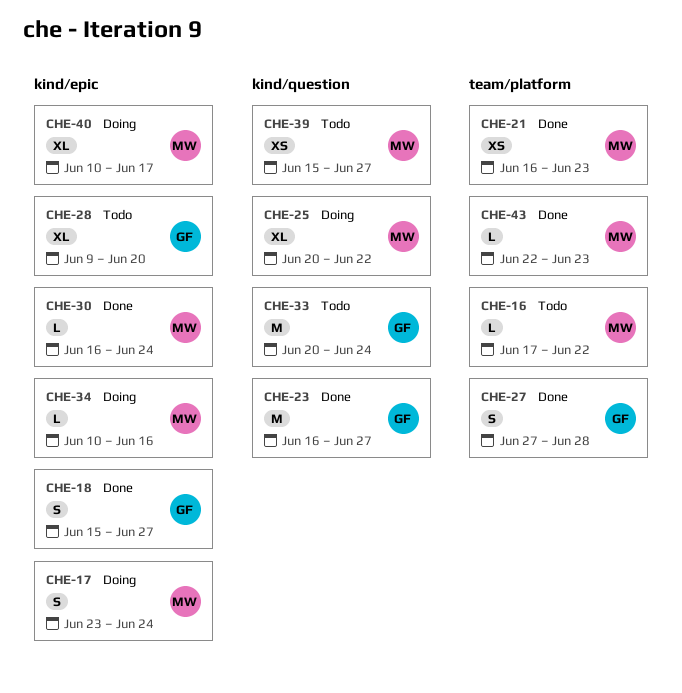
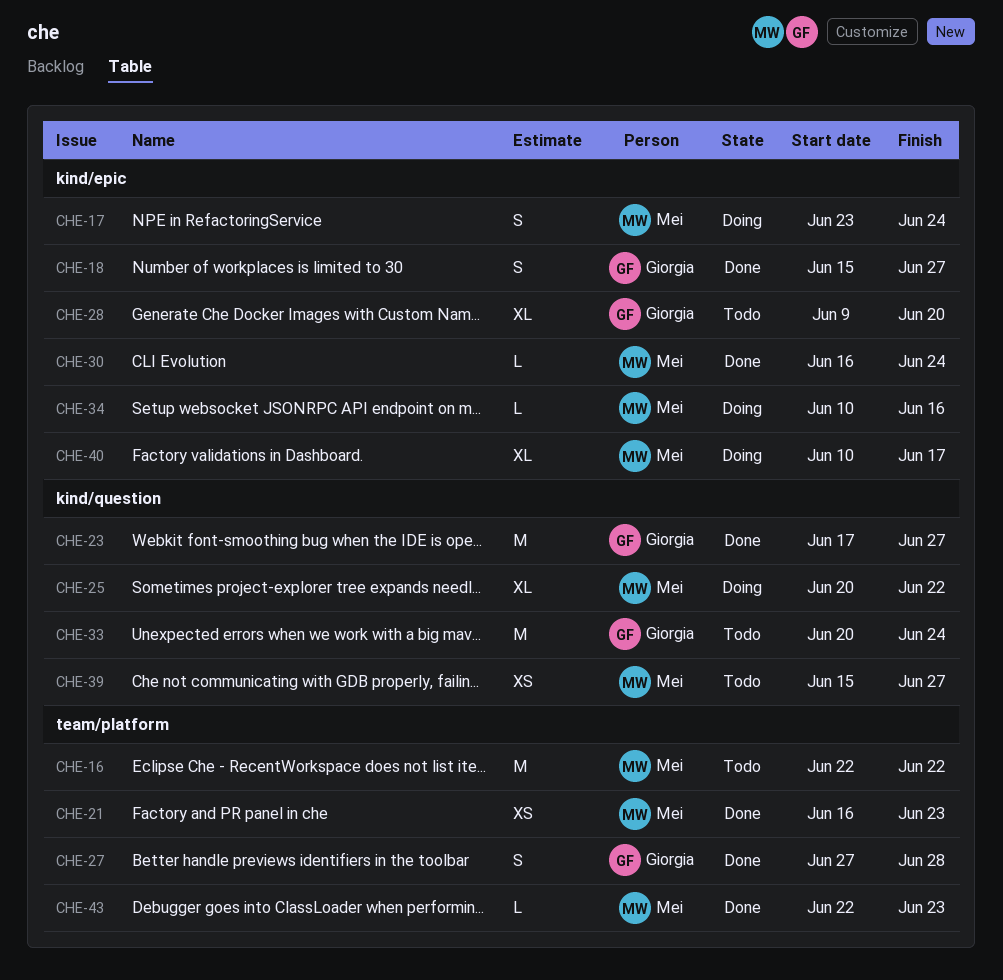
CHE-16, estimate: L -> M
CHE-16, start: Jun 17 -> Jun 22
CHE-23, start: Jun 16 -> Jun 17

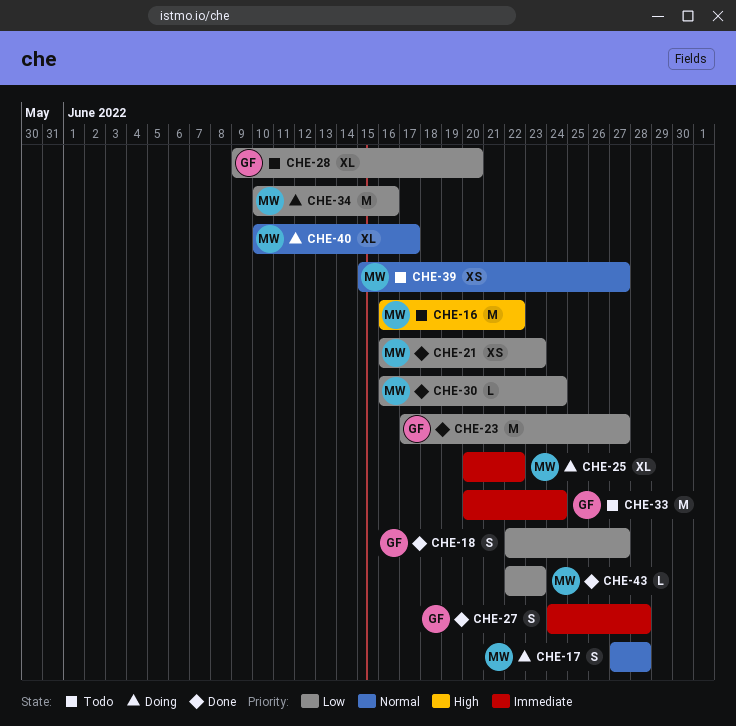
CHE-16, start: Jun 22 -> Jun 16
CHE-17, start: Jun 23 -> Jun 27
CHE-17, due: Jun 24 -> Jun 28
CHE-18, start: Jun 15 -> Jun 22
CHE-27, start: Jun 27 -> Jun 24
CHE-34, estimate: L -> M

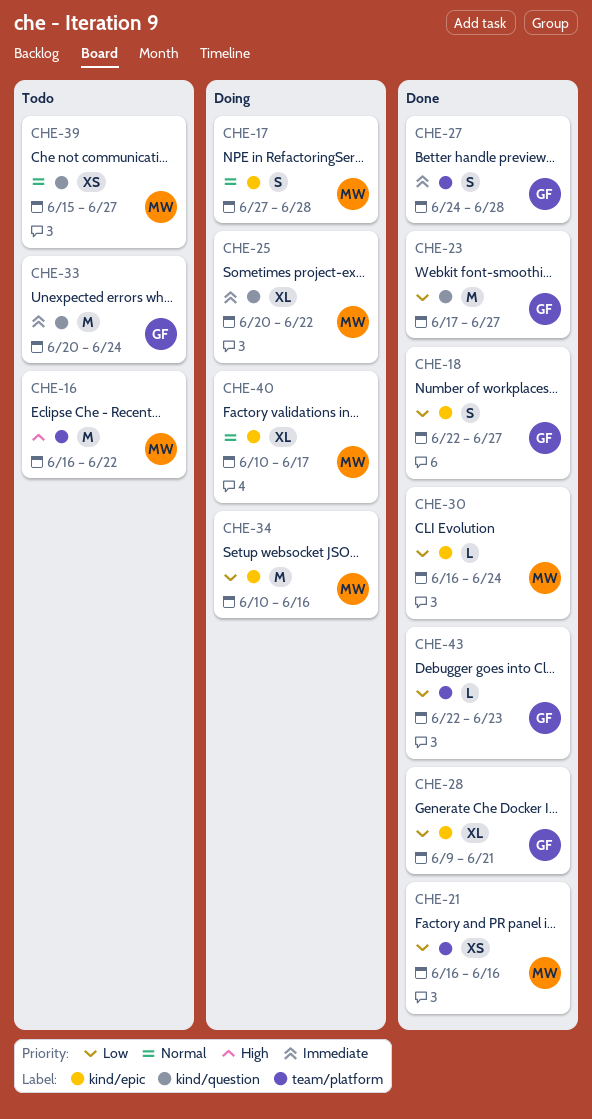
CHE-21, due: Jun 23 -> Jun 16
CHE-28, status: Todo -> Done
CHE-28, due: Jun 20 -> Jun 21
CHE-43, owner: MW -> GF

